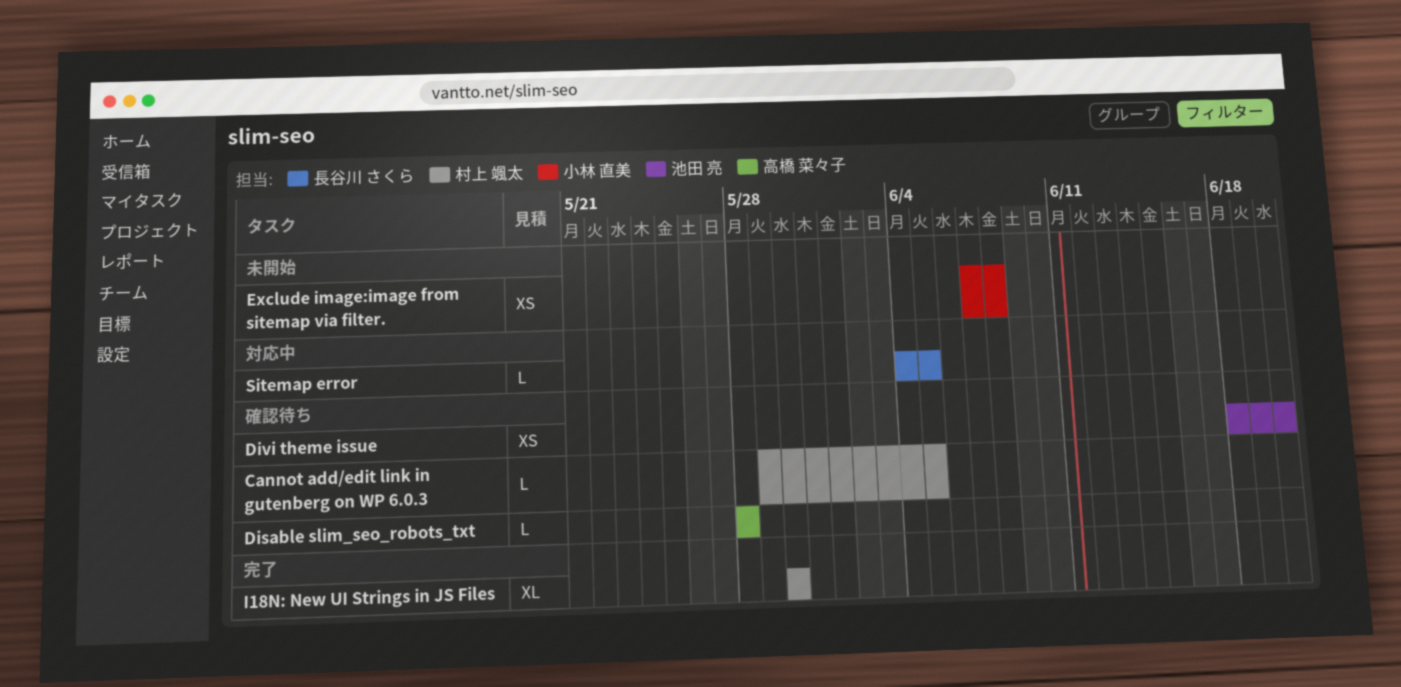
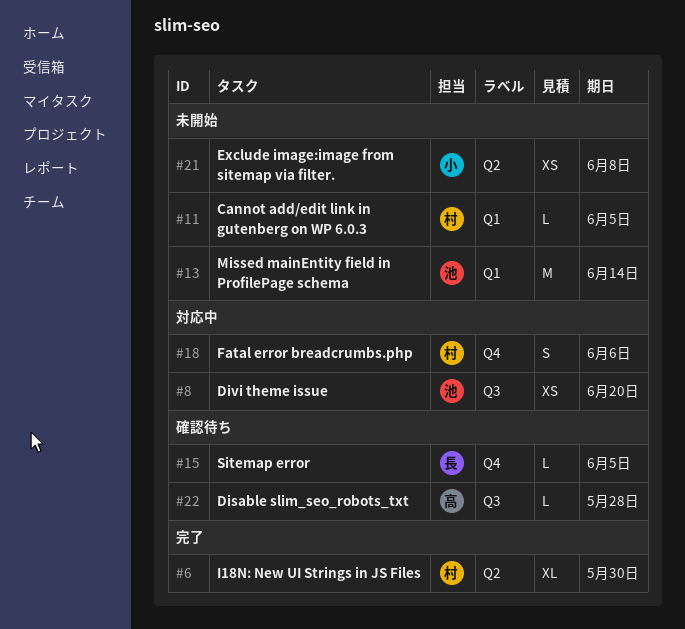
Cannot add/edit link in gutenberg on WP 6.0.3, status: 確認待ち -> 未開始
Divi theme issue, status: 確認待ち -> 対応中
Fatal error breadcrumbs.php: none -> present
Missed mainEntity field in ProfilePage schema: none -> present
Sitemap error, status: 対応中 -> 確認待ち

